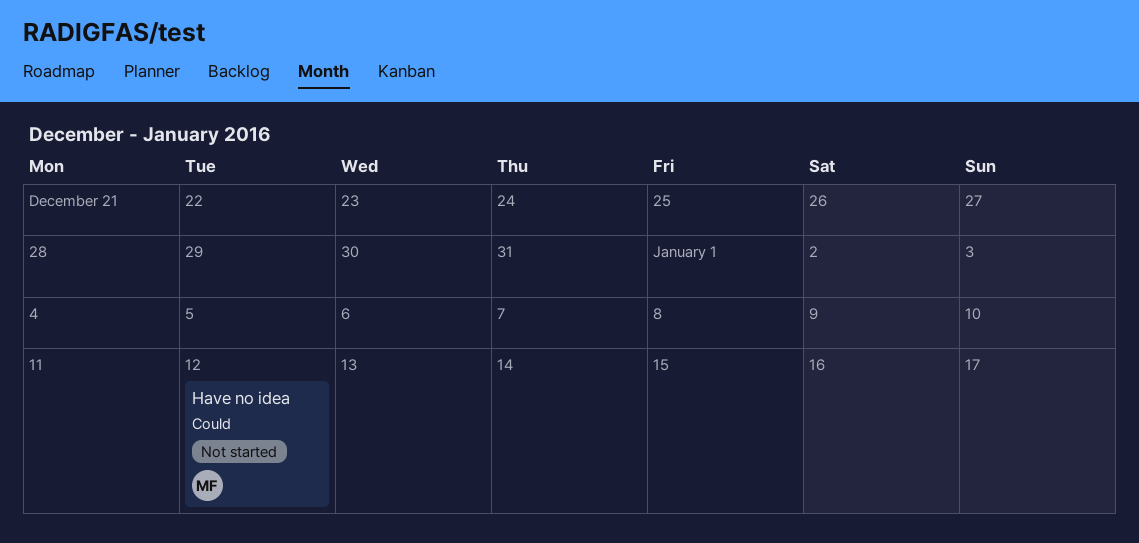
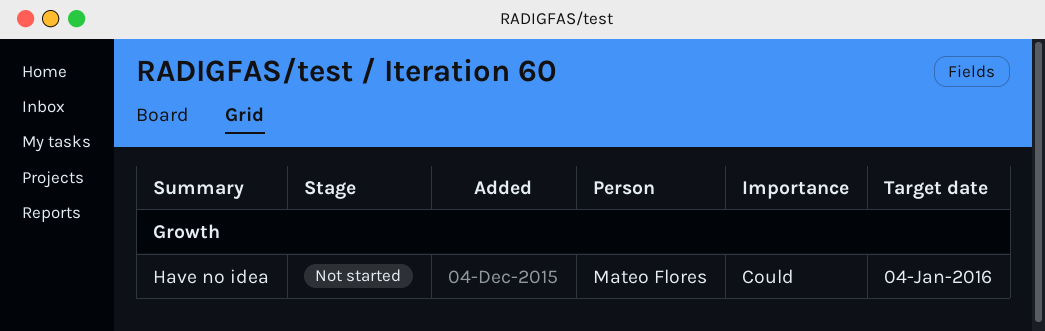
Have no idea, due: Jan 12 -> Jan 4

